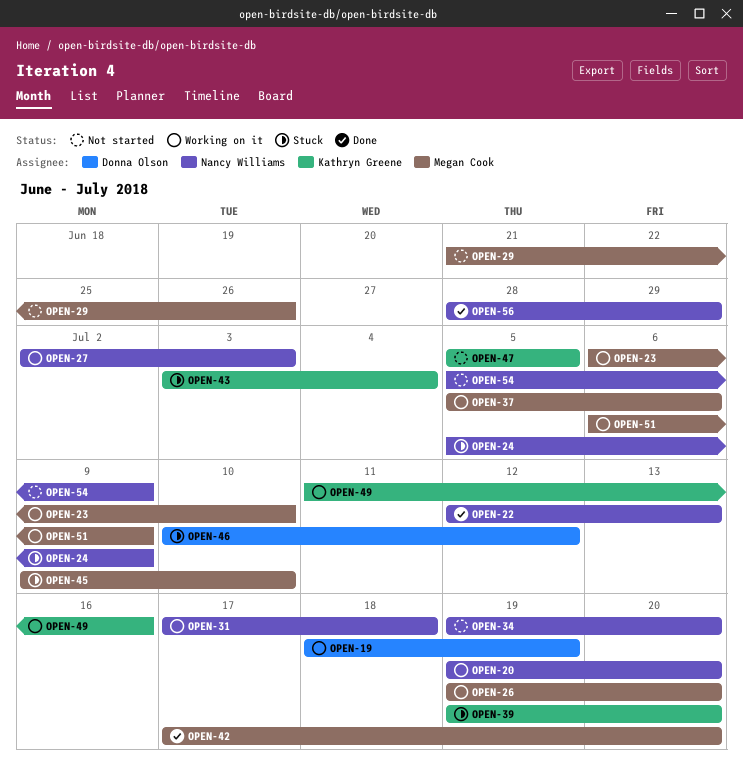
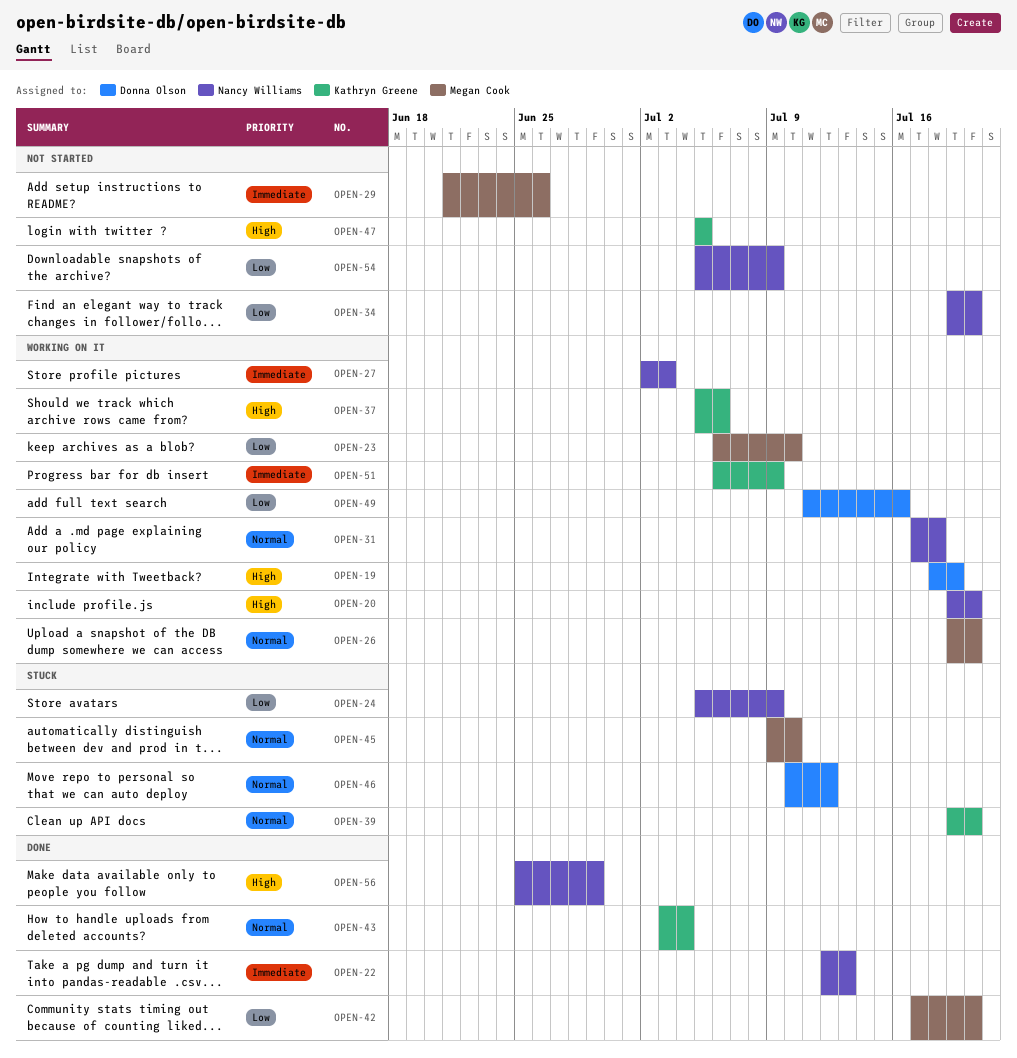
OPEN-37, owner: Megan Cook -> Kathryn Greene
OPEN-43, status: Stuck -> Done
OPEN-49, owner: Kathryn Greene -> Donna Olson
OPEN-51, owner: Megan Cook -> Kathryn Greene
OPEN-56, start: Jun 28 -> Jun 25

